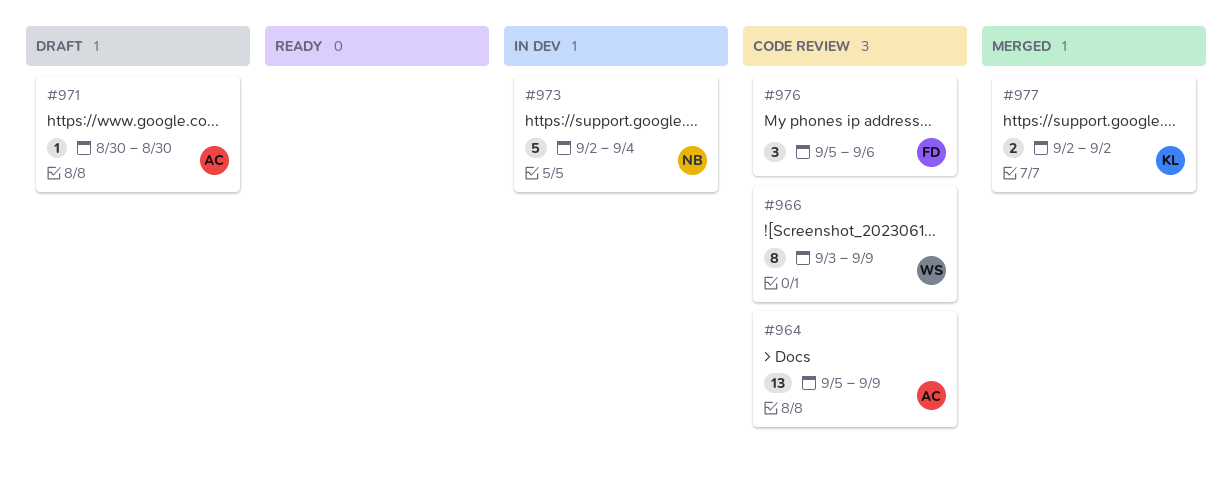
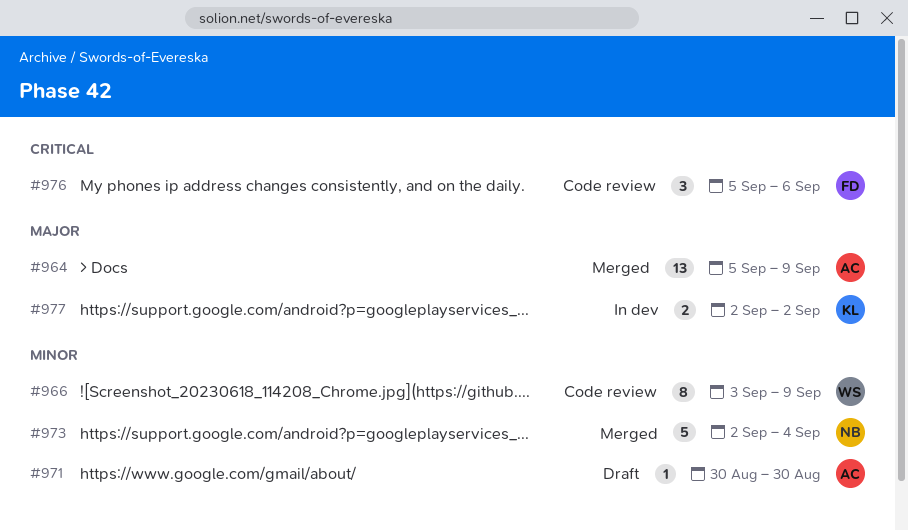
#964, status: Code review -> Merged
#973, status: In dev -> Merged
#977, status: Merged -> In dev

